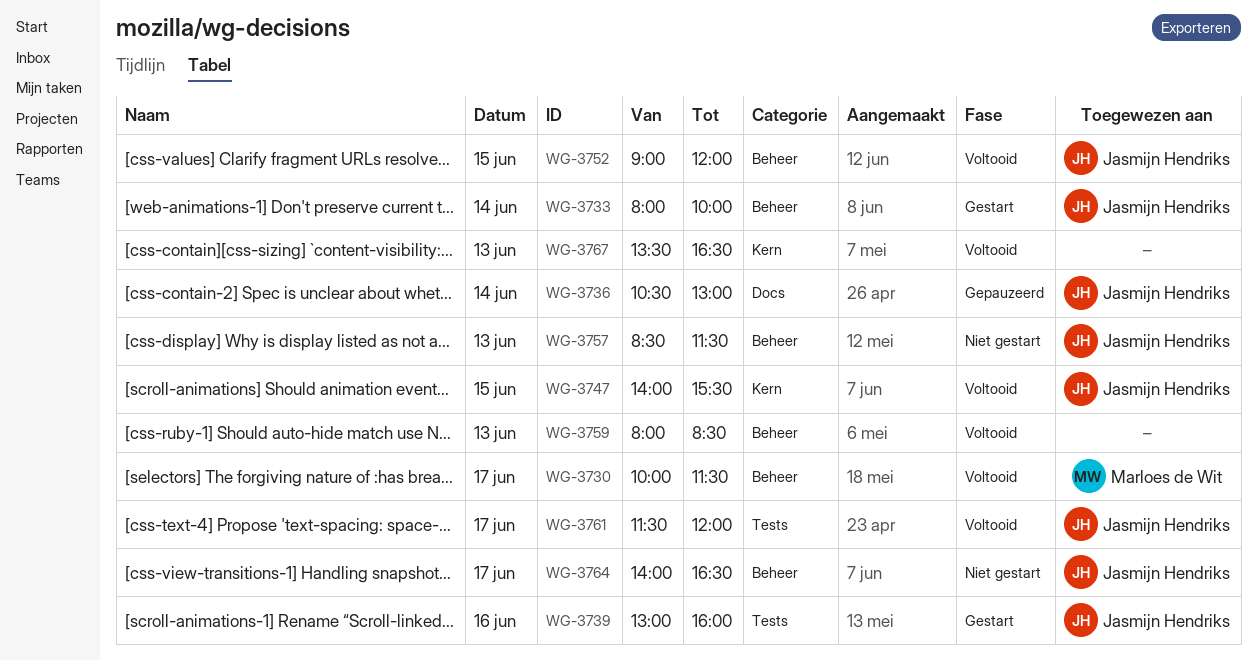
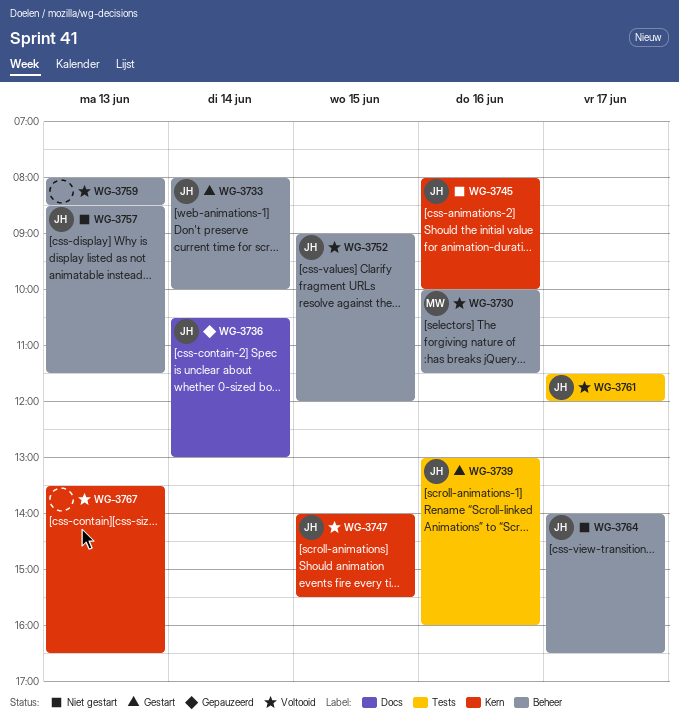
WG-3730, day: Jun 17 -> Jun 16
WG-3745: none -> present

